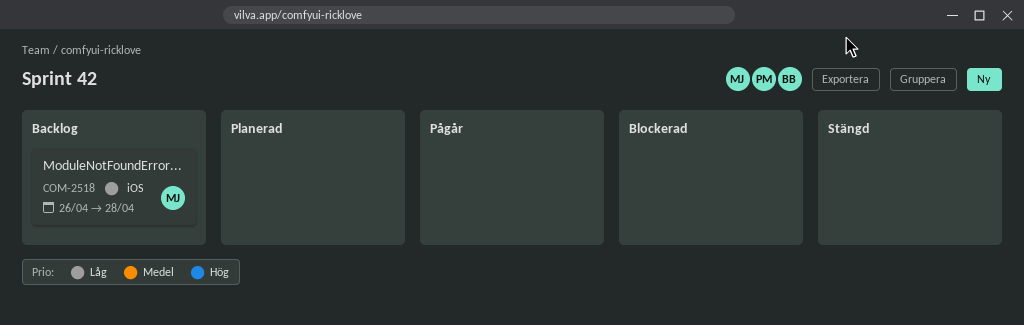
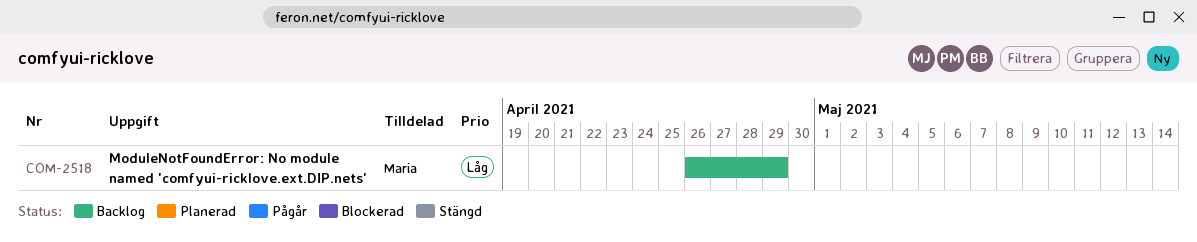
COM-2518, due: Apr 28 -> Apr 29

